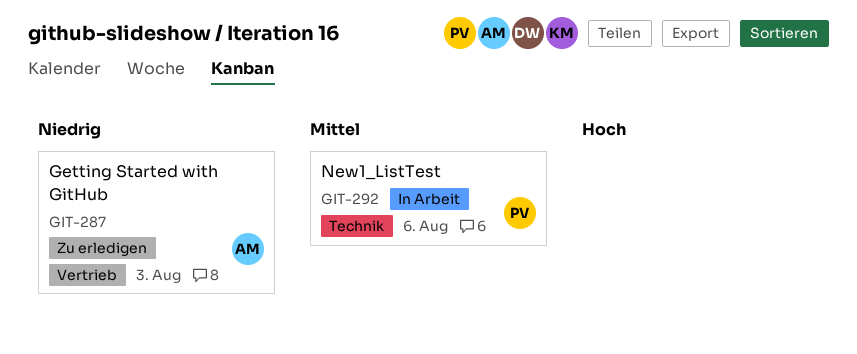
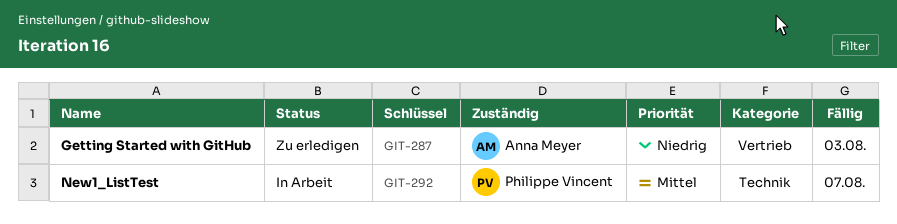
GIT-292, due: Aug 6 -> Aug 7

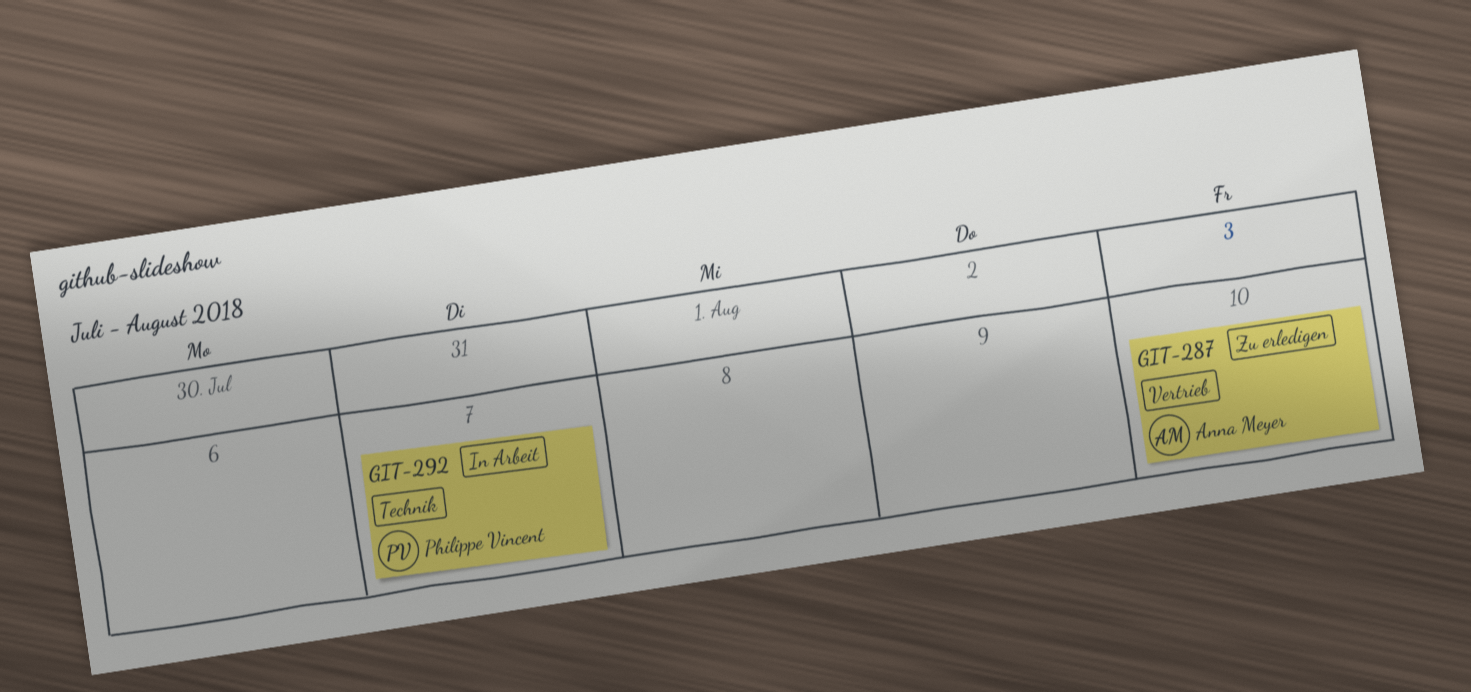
GIT-287, due: Aug 3 -> Aug 10

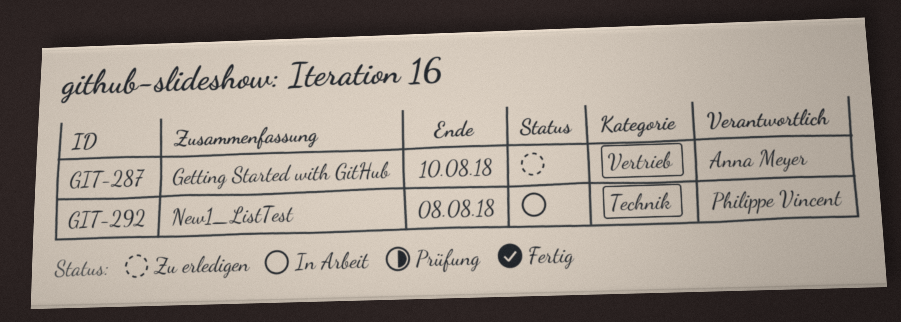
GIT-292, due: Aug 7 -> Aug 8

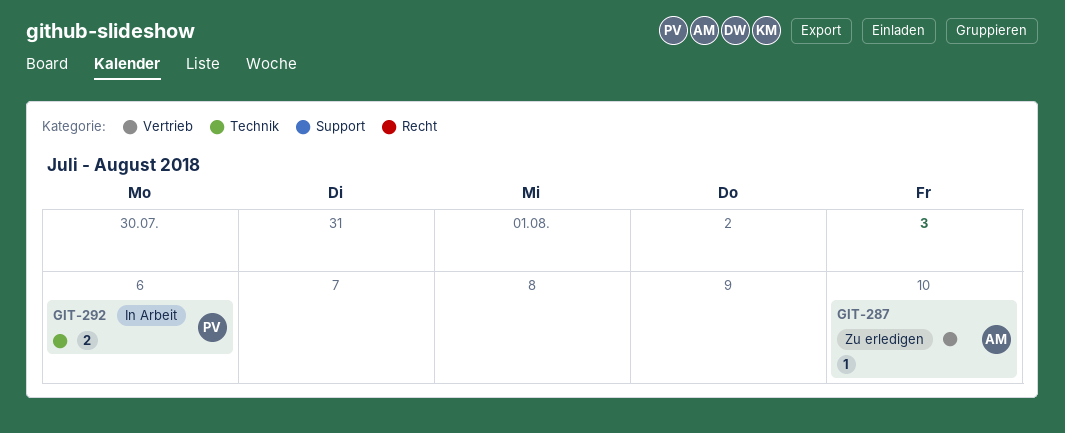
GIT-292, due: Aug 8 -> Aug 6

